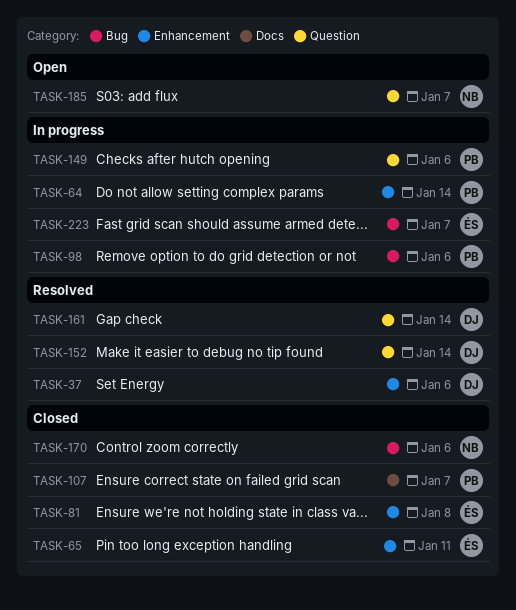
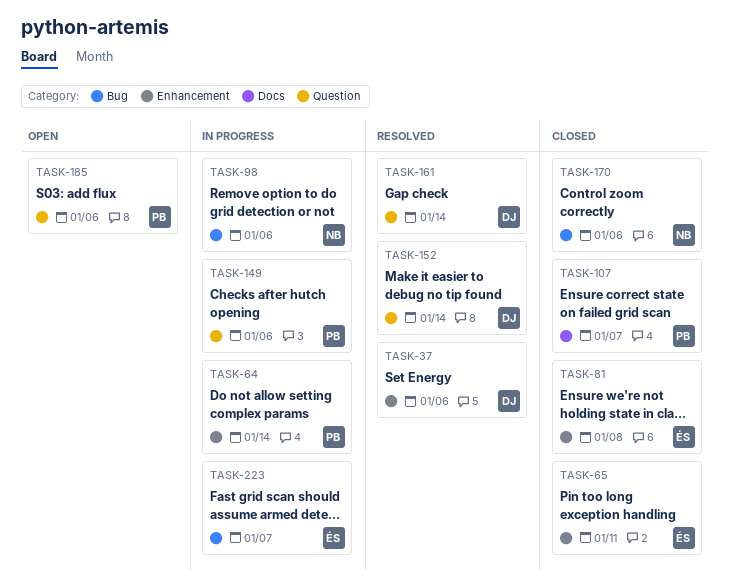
TASK-98, owner: PB -> NB
TASK-185, owner: NB -> PB
TASK-185, due: Jan 7 -> Jan 6

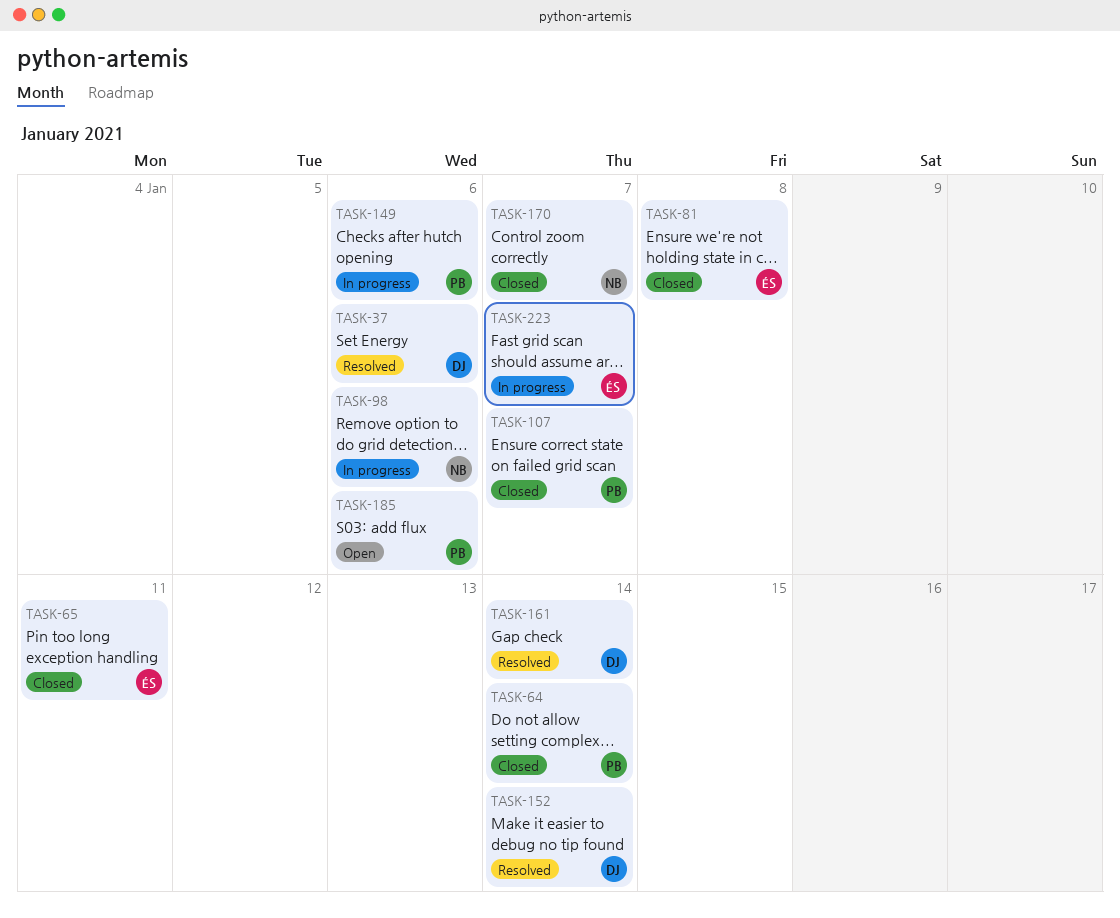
TASK-64, status: In progress -> Closed
TASK-170, due: Jan 6 -> Jan 7

